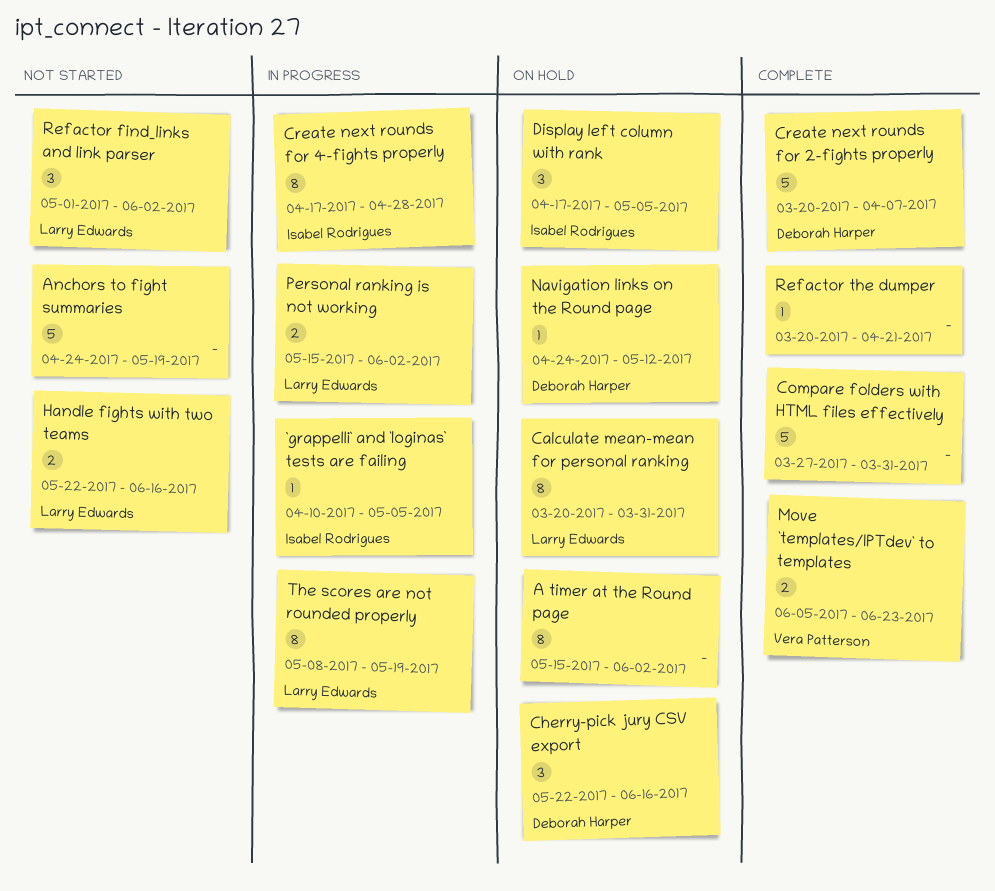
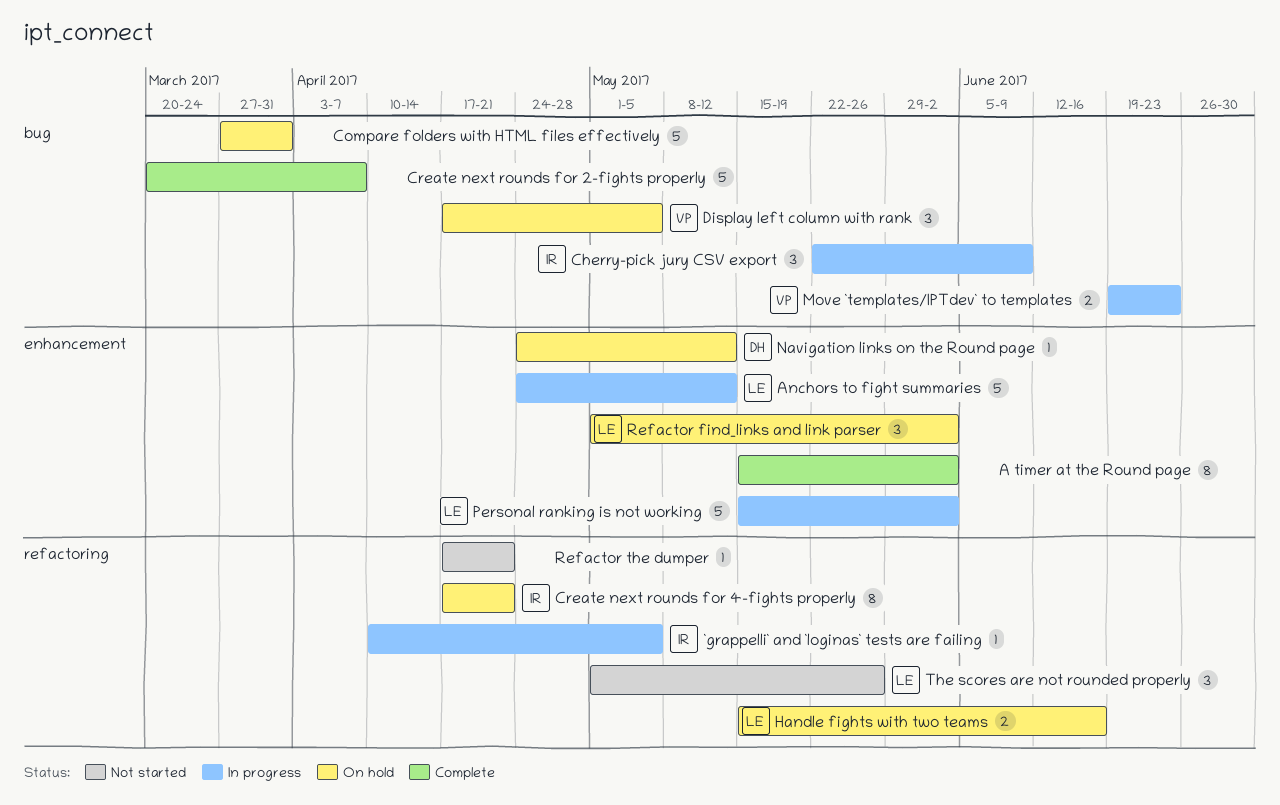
A timer at the Round page, status: On hold -> Complete
Anchors to fight summaries, status: Not started -> In progress
Anchors to fight summaries, owner: none -> Larry Edwards
Anchors to fight summaries, due: May 19 -> May 12
Calculate mean-mean for personal ranking: present -> none
Cherry-pick jury CSV export, status: On hold -> In progress
Cherry-pick jury CSV export, owner: Deborah Harper -> Isabel Rodrigues
Cherry-pick jury CSV export, due: Jun 16 -> Jun 9
Compare folders with HTML files effectively, status: Complete -> On hold
Create next rounds for 2-fights properly, owner: Deborah Harper -> none
Create next rounds for 4-fights properly, status: In progress -> On hold
Create next rounds for 4-fights properly, due: Apr 28 -> Apr 21
Display left column with rank, owner: Isabel Rodrigues -> Vera Patterson
Handle fights with two teams, status: Not started -> On hold
Handle fights with two teams, start: May 22 -> May 15
Move `templates/IPTdev` to templates, status: Complete -> In progress
Move `templates/IPTdev` to templates, start: Jun 5 -> Jun 19
Personal ranking is not working, estimate: 2 -> 5
Refactor find_links and link parser, status: Not started -> On hold
Refactor the dumper, status: Complete -> Not started
Refactor the dumper, start: Mar 20 -> Apr 17
The scores are not rounded properly, status: In progress -> Not started
The scores are not rounded properly, estimate: 8 -> 3
The scores are not rounded properly, start: May 8 -> May 1
The scores are not rounded properly, due: May 19 -> May 26

